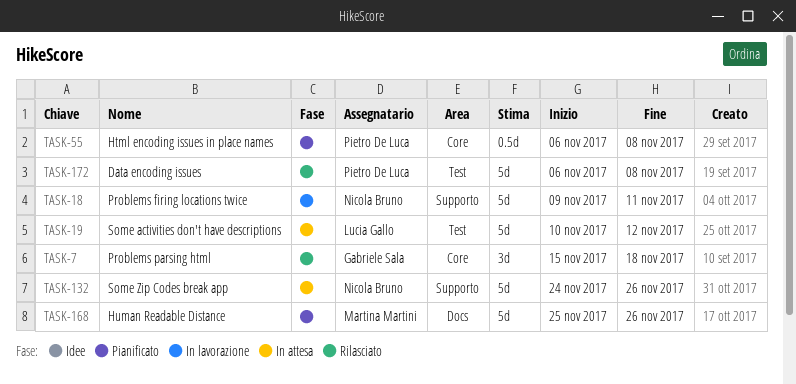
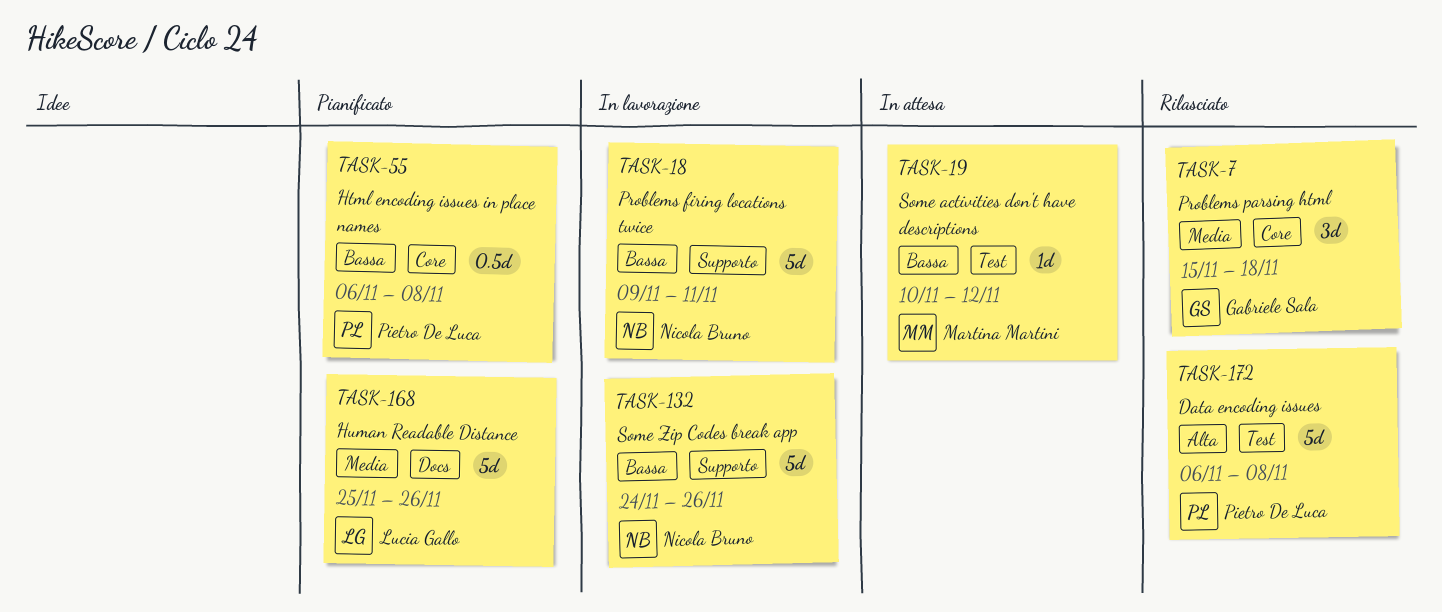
TASK-19, owner: Lucia Gallo -> Martina Martini
TASK-19, estimate: 5d -> 1d
TASK-132, status: In attesa -> In lavorazione
TASK-168, owner: Martina Martini -> Lucia Gallo

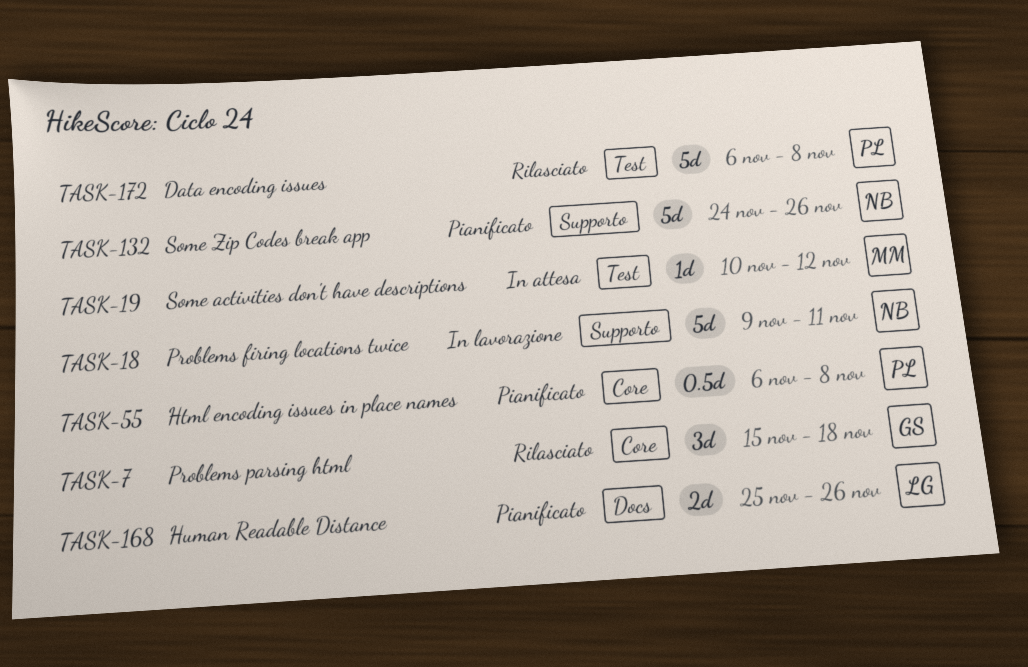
TASK-132, status: In lavorazione -> Pianificato
TASK-168, estimate: 5d -> 2d

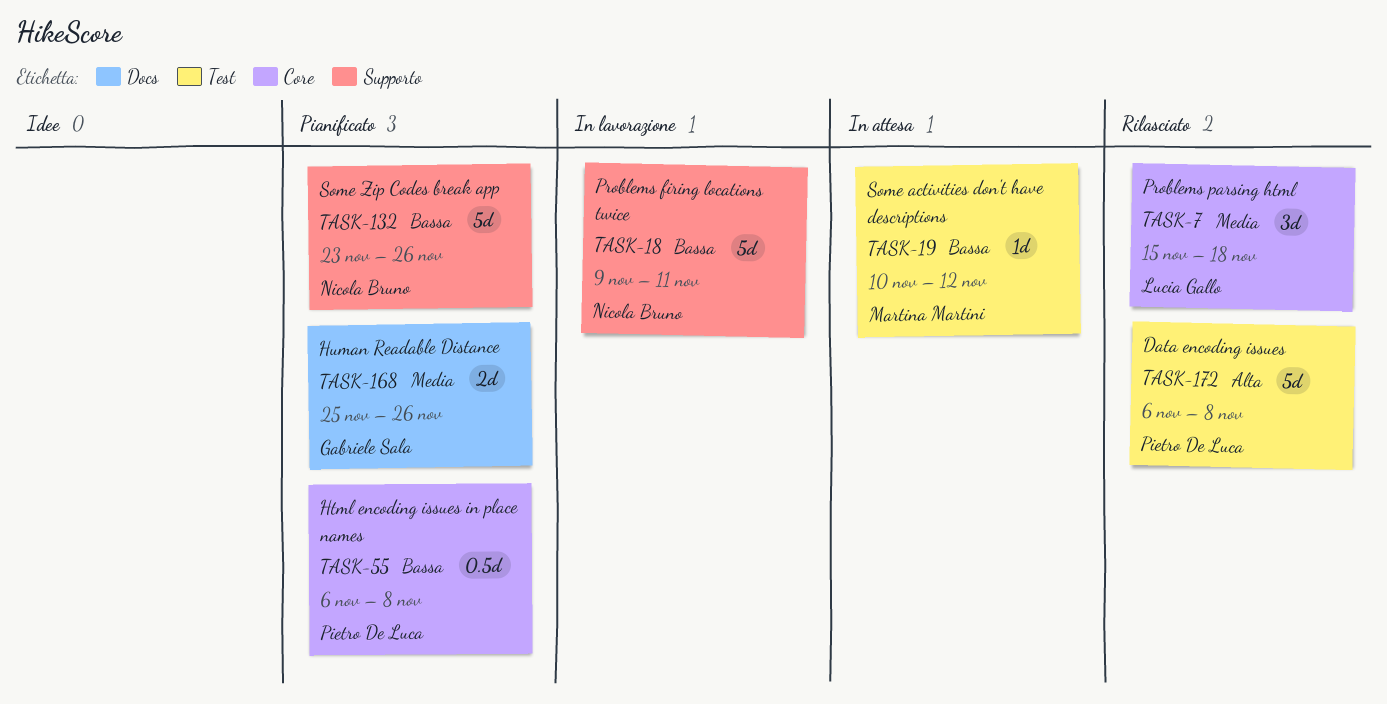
TASK-7, owner: Gabriele Sala -> Lucia Gallo
TASK-132, start: Nov 24 -> Nov 23
TASK-168, owner: Lucia Gallo -> Gabriele Sala

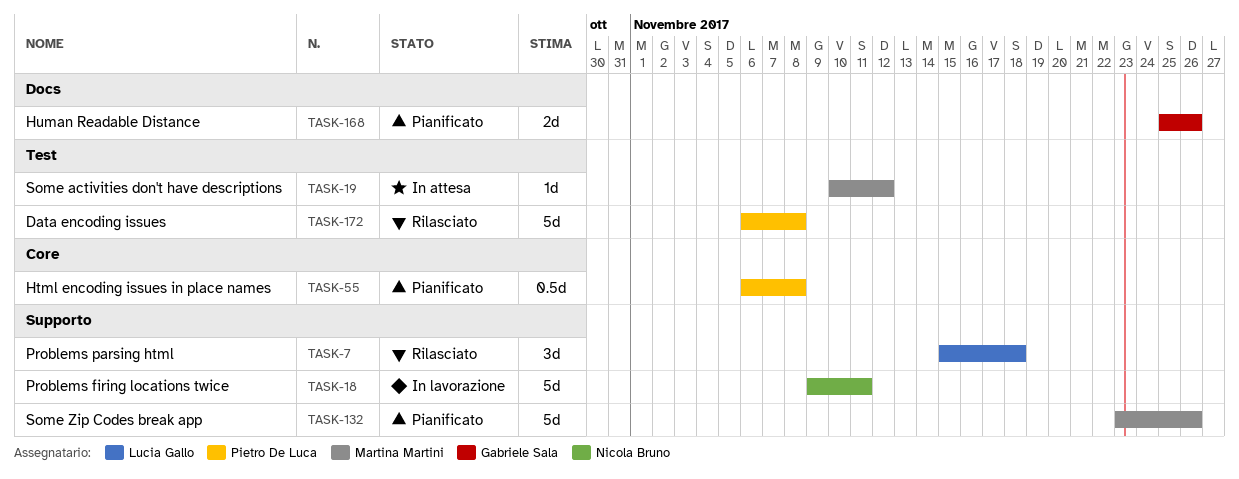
TASK-7, label: Core -> Supporto
TASK-132, owner: Nicola Bruno -> Martina Martini

